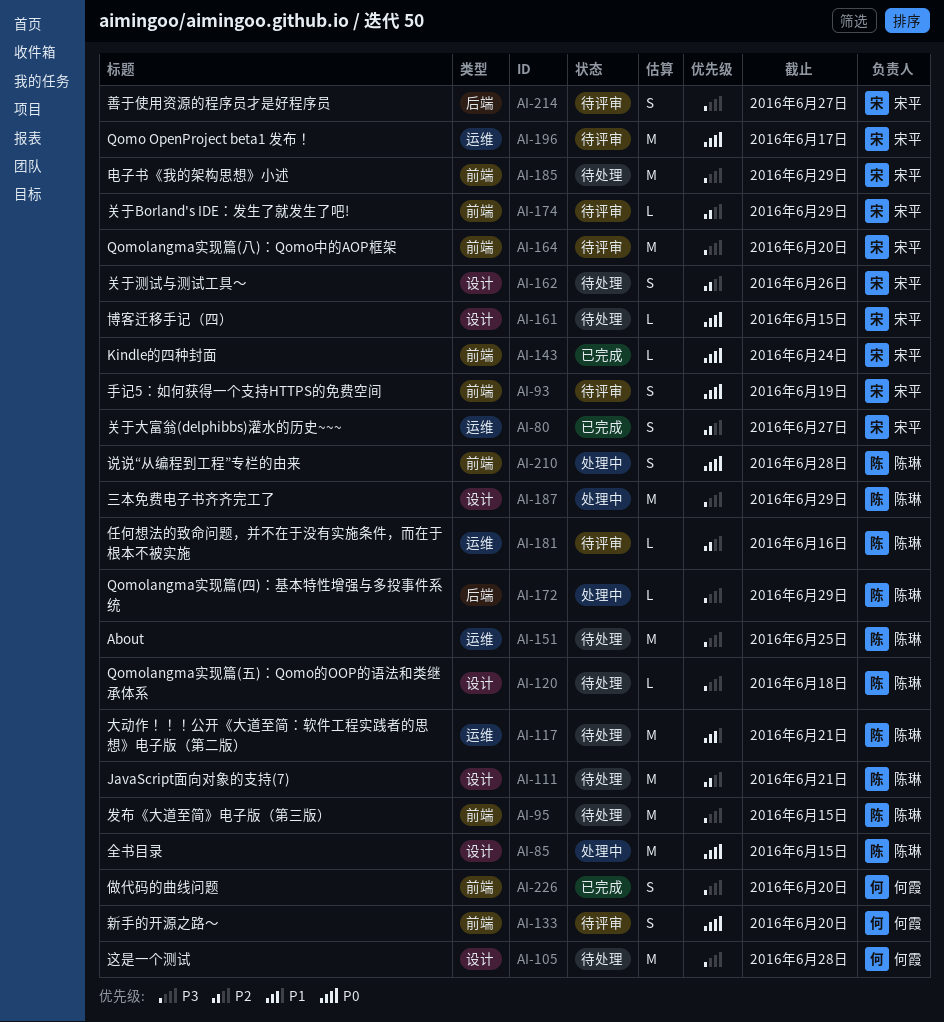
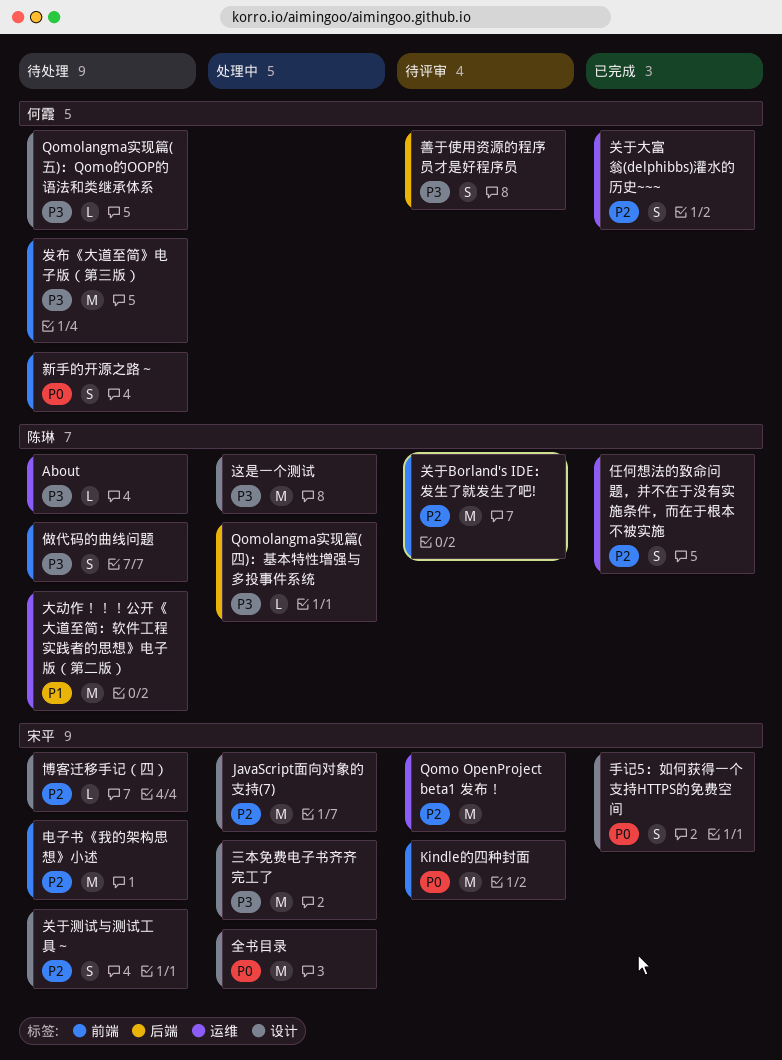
About, estimate: M -> L
JavaScript面向对象的支持(7), status: 待处理 -> 处理中
JavaScript面向对象的支持(7), owner: 陈琳 -> 宋平
Kindle的四种封面, status: 已完成 -> 待评审
Kindle的四种封面, estimate: L -> M
Qomo OpenProject beta1 发布！, priority: P0 -> P2
Qomolangma实现篇(五)：Qomo的OOP的语法和类继承体系, owner: 陈琳 -> 何霞
Qomolangma实现篇(八)：Qomo中的AOP框架: present -> none
三本免费电子书齐齐完工了, owner: 陈琳 -> 宋平
任何想法的致命问题，并不在于没有实施条件，而在于根本不被实施, status: 待评审 -> 已完成
任何想法的致命问题，并不在于没有实施条件，而在于根本不被实施, estimate: L -> S
做代码的曲线问题, status: 已完成 -> 待处理
做代码的曲线问题, owner: 何霞 -> 陈琳
全书目录, owner: 陈琳 -> 宋平
关于Borland's IDE：发生了就发生了吧!, owner: 宋平 -> 陈琳
关于Borland's IDE：发生了就发生了吧!, estimate: L -> M
关于大富翁(delphibbs)灌水的历史~~~, owner: 宋平 -> 何霞
博客迁移手记（四）, priority: P0 -> P2
发布《大道至简》电子版（第三版）, owner: 陈琳 -> 何霞
善于使用资源的程序员才是好程序员, owner: 宋平 -> 何霞
手记5：如何获得一个支持HTTPS的免费空间, status: 待评审 -> 已完成
手记5：如何获得一个支持HTTPS的免费空间, label: 前端 -> 设计
新手的开源之路～, status: 待评审 -> 待处理
电子书《我的架构思想》小述, priority: P3 -> P2
说说“从编程到工程”专栏的由来: present -> none
这是一个测试, status: 待处理 -> 处理中
这是一个测试, owner: 何霞 -> 陈琳

